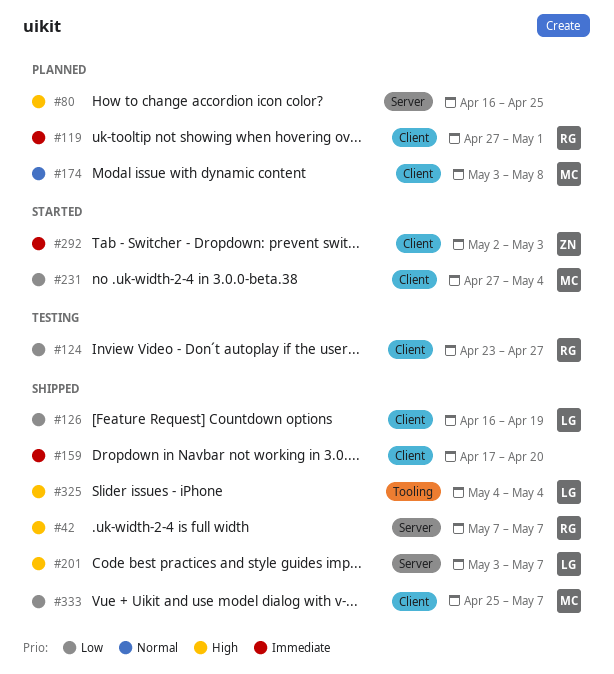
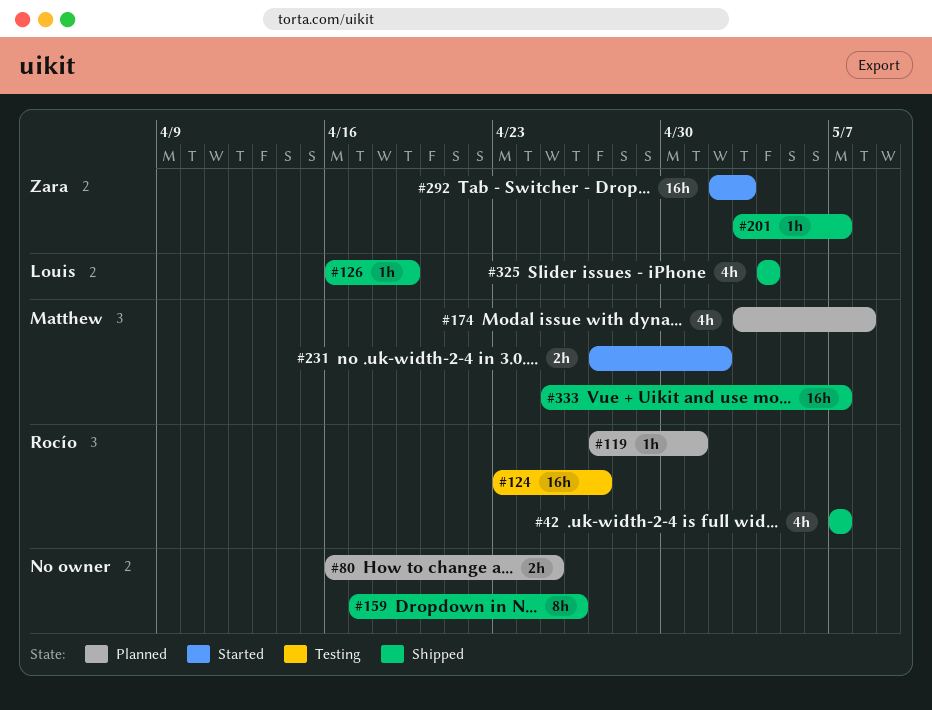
#159, due: Apr 20 -> Apr 26
#201, owner: Louis -> Zara
#231, due: May 4 -> May 2

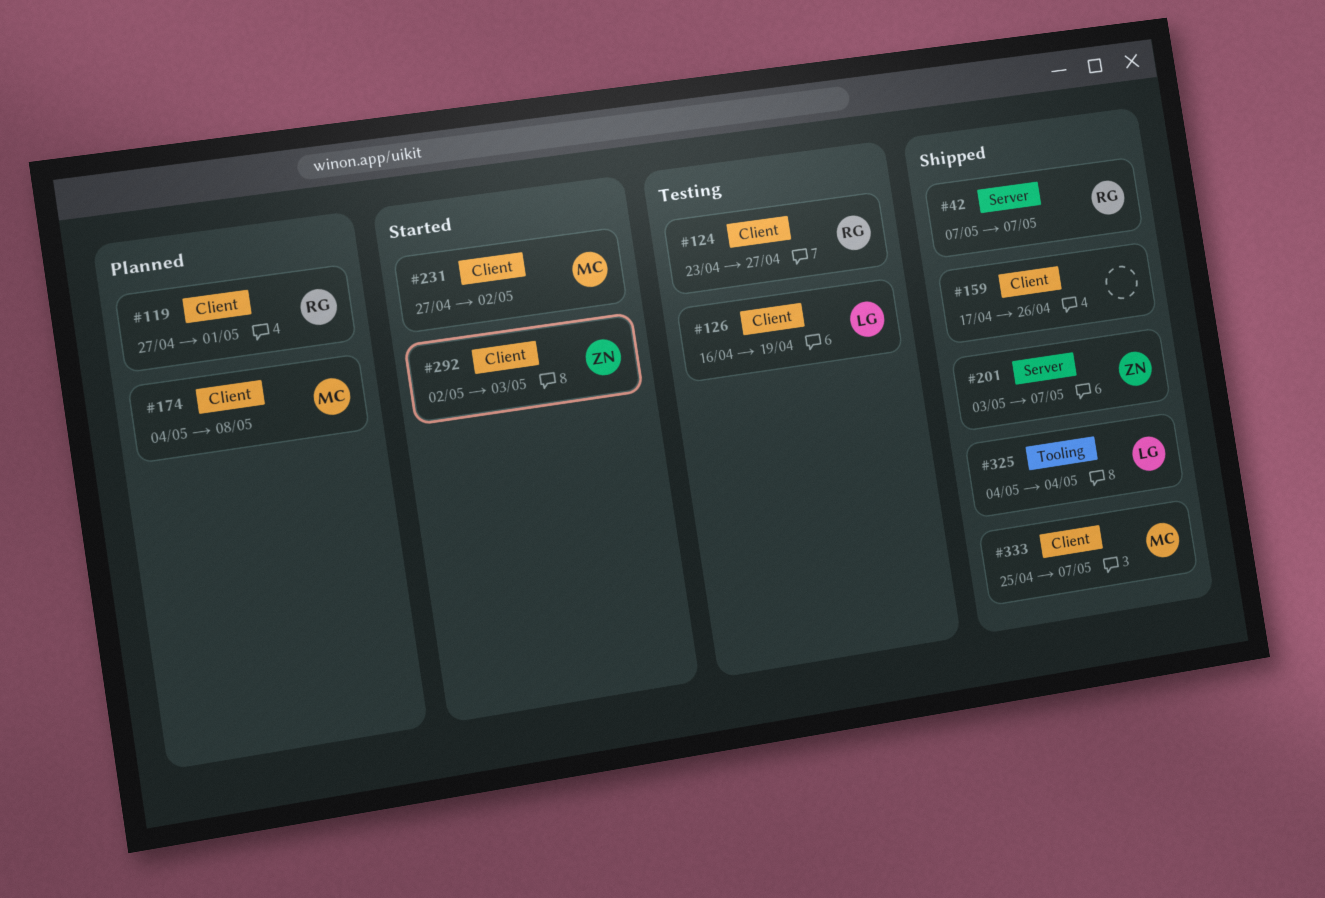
#80: present -> none
#126, status: Shipped -> Testing
#174, start: May 3 -> May 4

